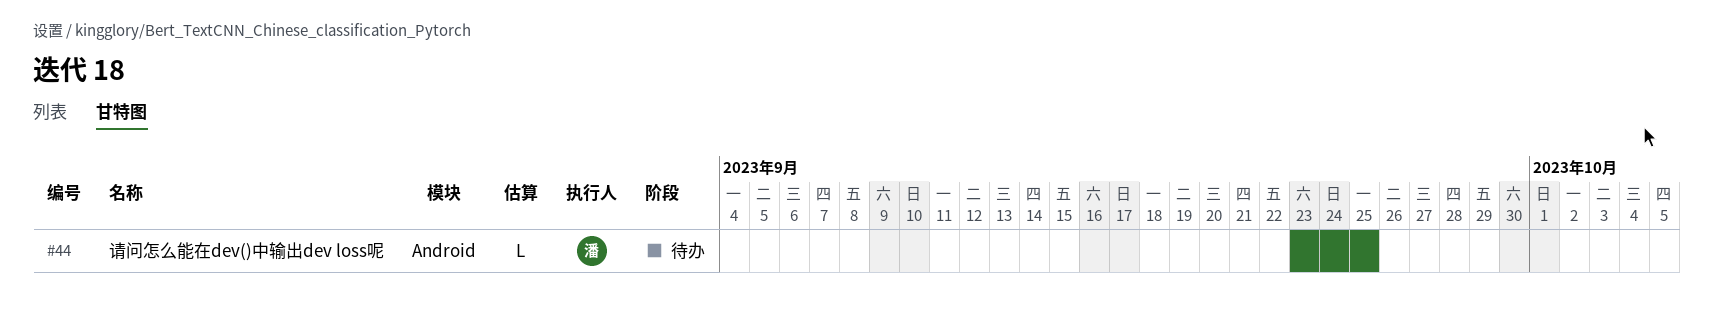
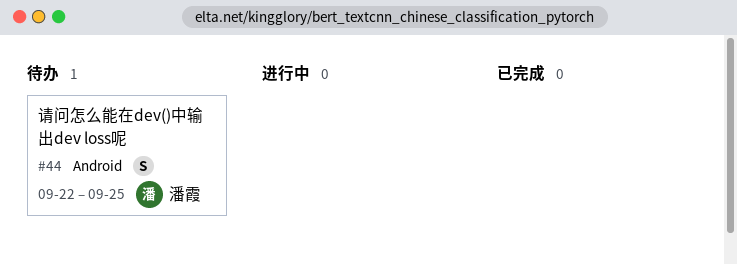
#44, estimate: L -> S
#44, start: Sep 23 -> Sep 22

